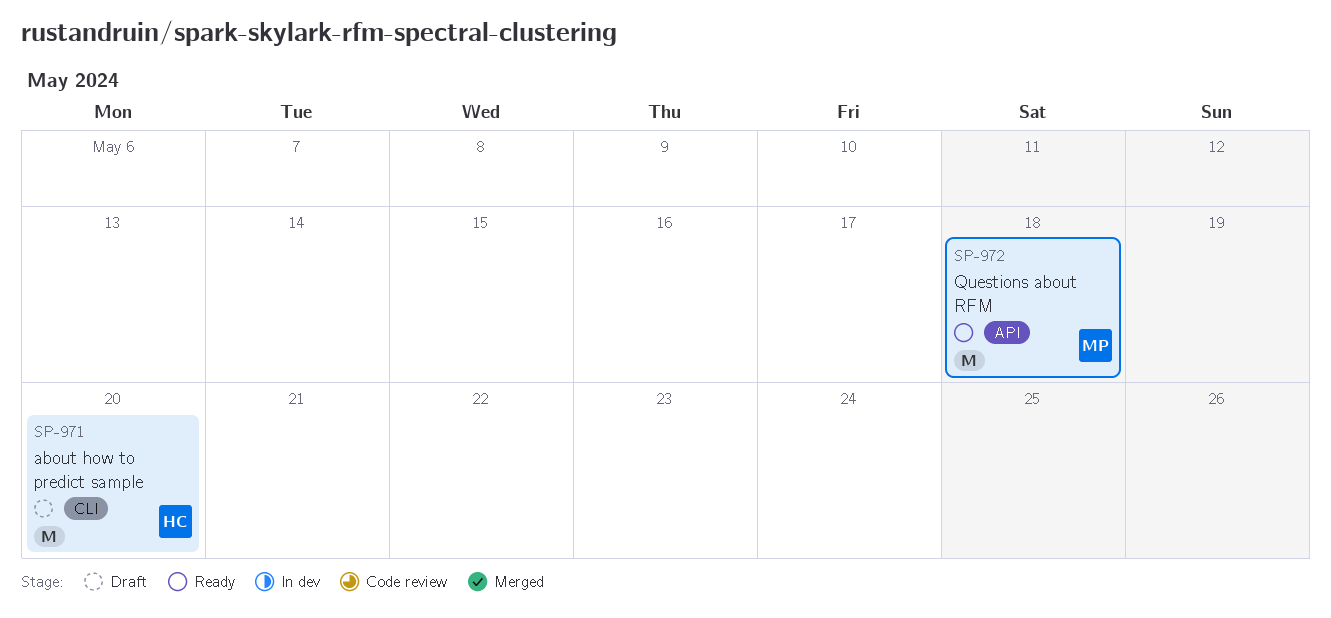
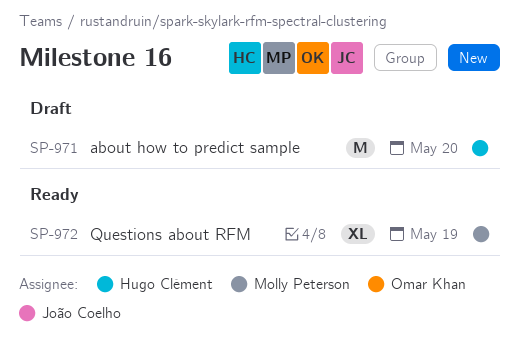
SP-972, estimate: M -> XL
SP-972, due: May 18 -> May 19

